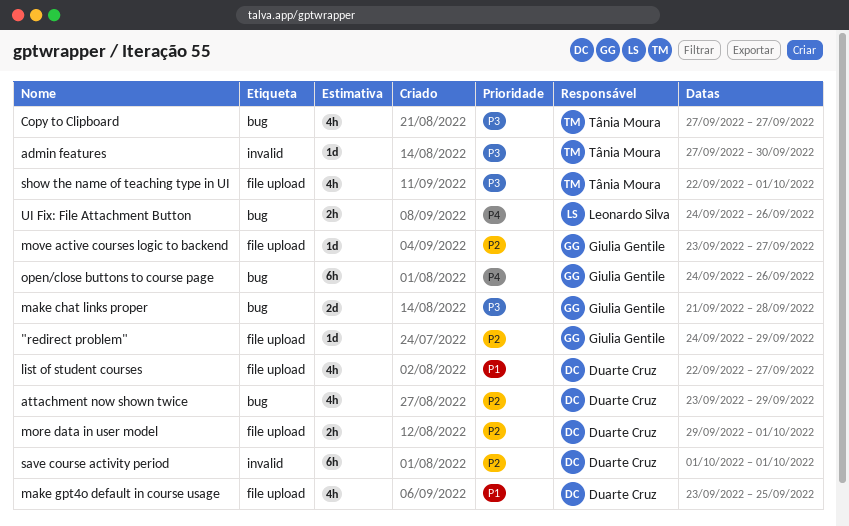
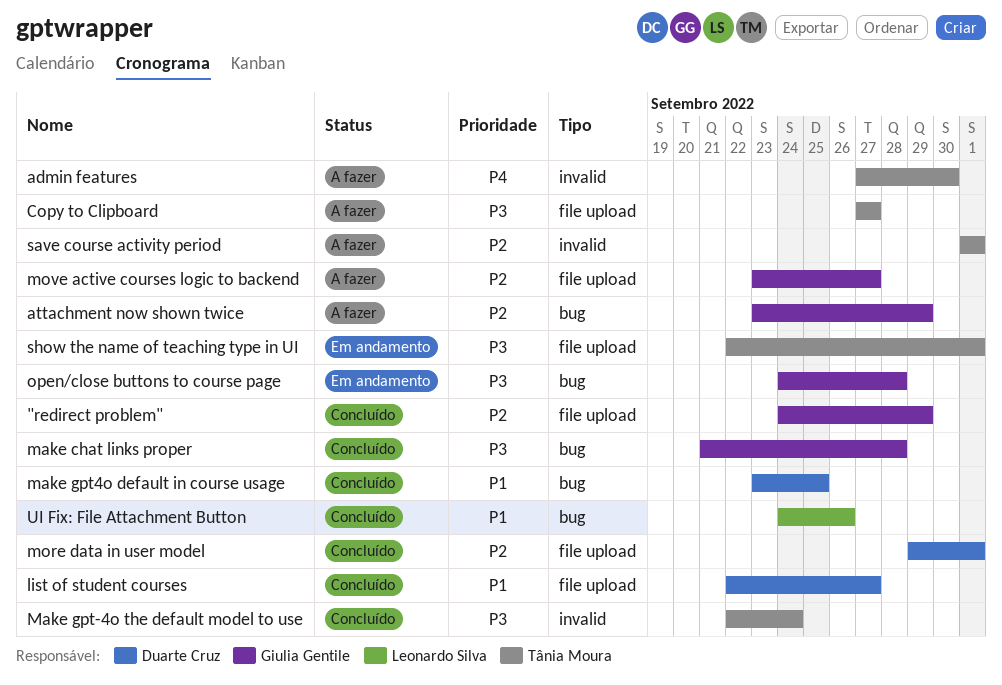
admin features, priority: P3 -> P4
attachment now shown twice, owner: Duarte Cruz -> Giulia Gentile
Copy to Clipboard, label: bug -> file upload
Make gpt-4o the default model to use: none -> present
make gpt4o default in course usage, label: file upload -> bug
open/close buttons to course page, priority: P4 -> P3
open/close buttons to course page, due: Sep 26 -> Sep 28
save course activity period, owner: Duarte Cruz -> Tânia Moura
UI Fix: File Attachment Button, priority: P4 -> P1

